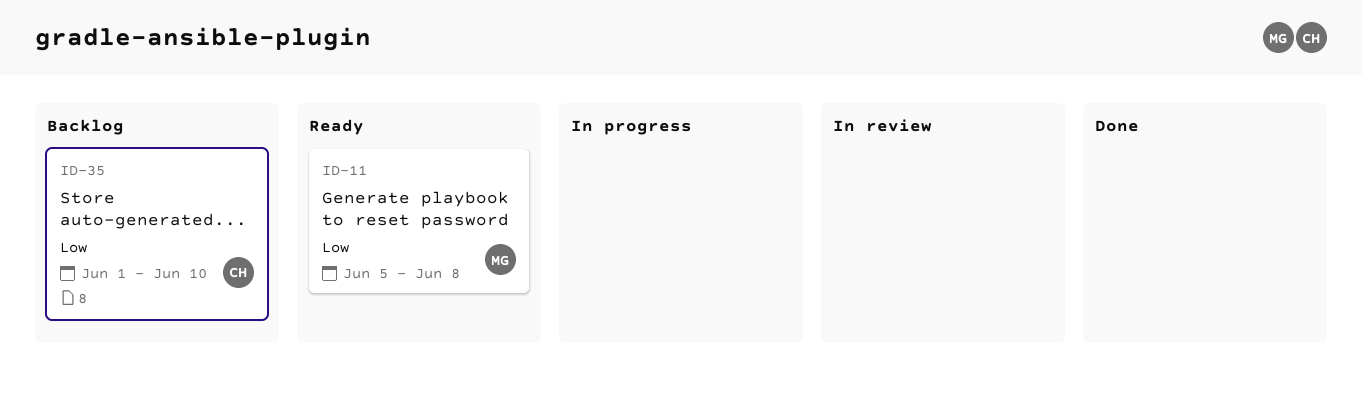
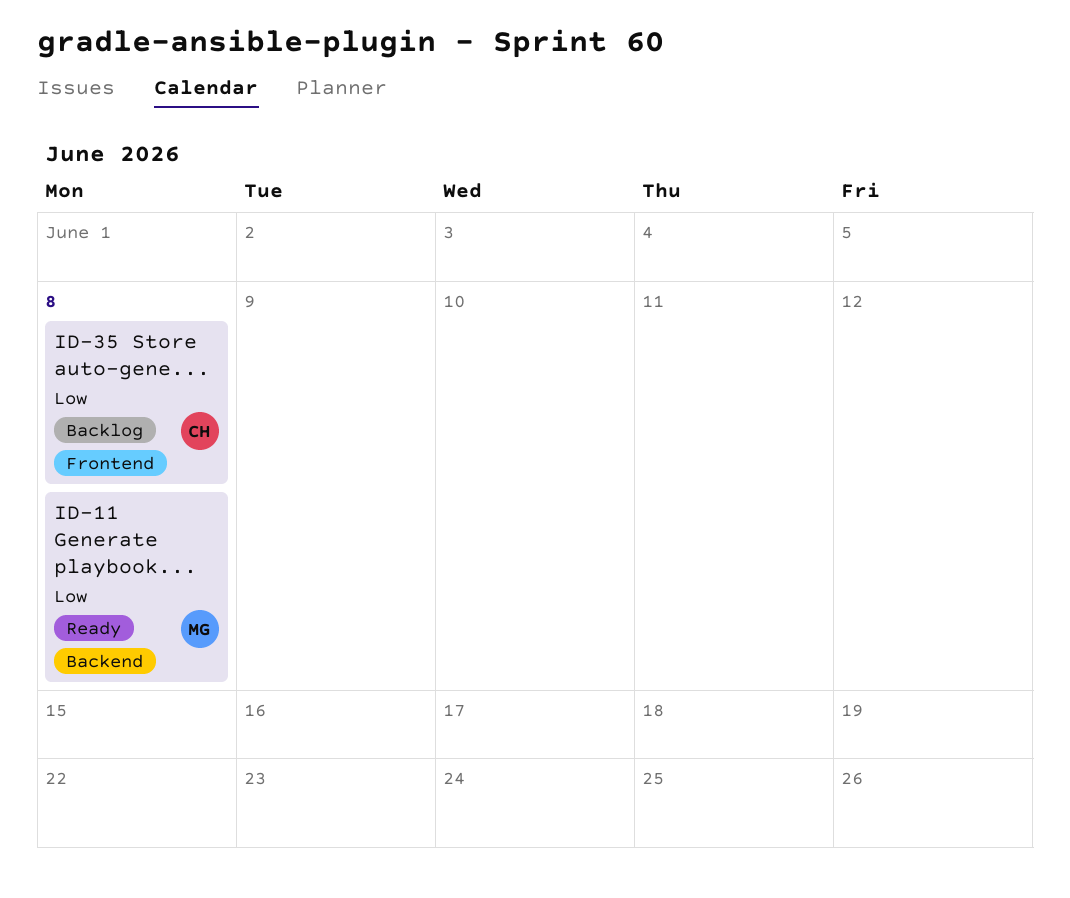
ID-35, due: Jun 10 -> Jun 8

